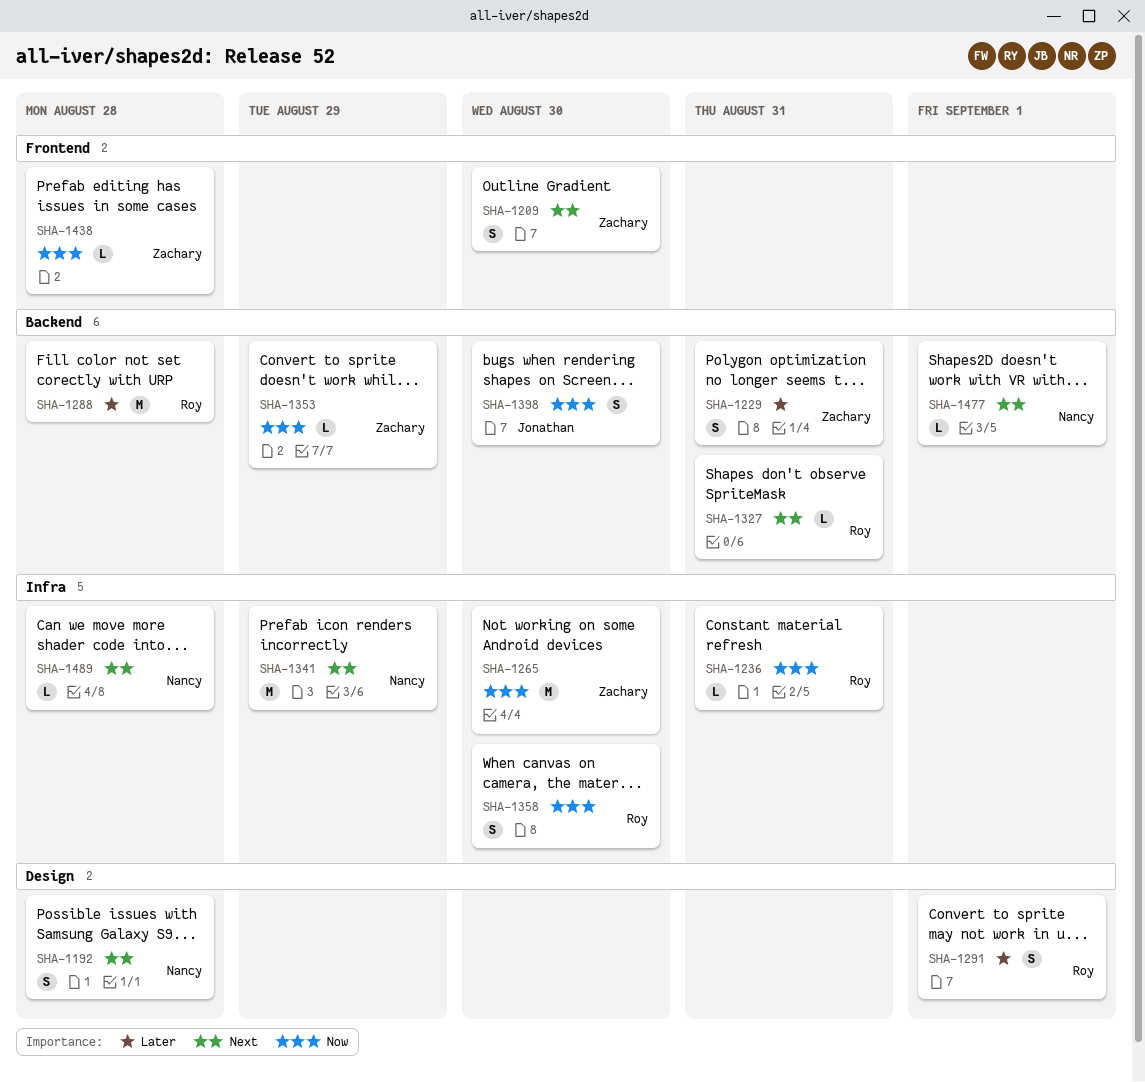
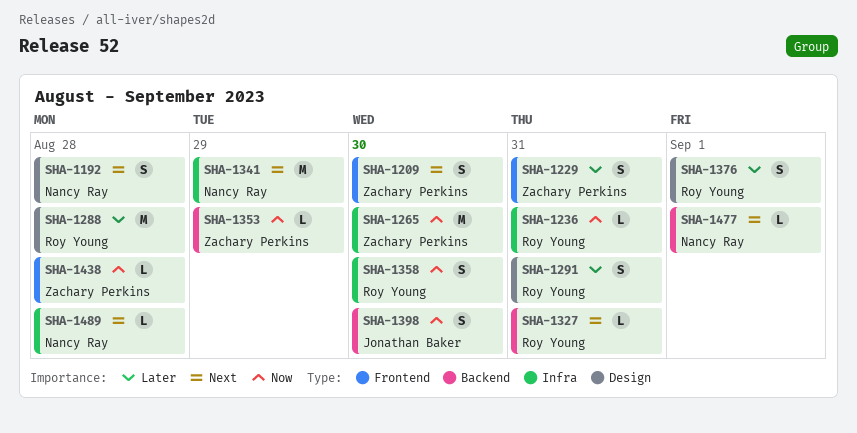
SHA-1229, label: Backend -> Frontend
SHA-1288, label: Backend -> Design
SHA-1291, due: Sep 1 -> Aug 31
SHA-1376: none -> present

